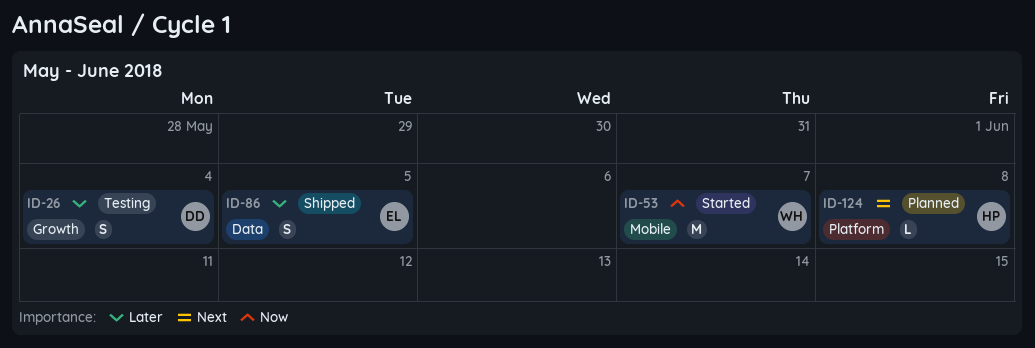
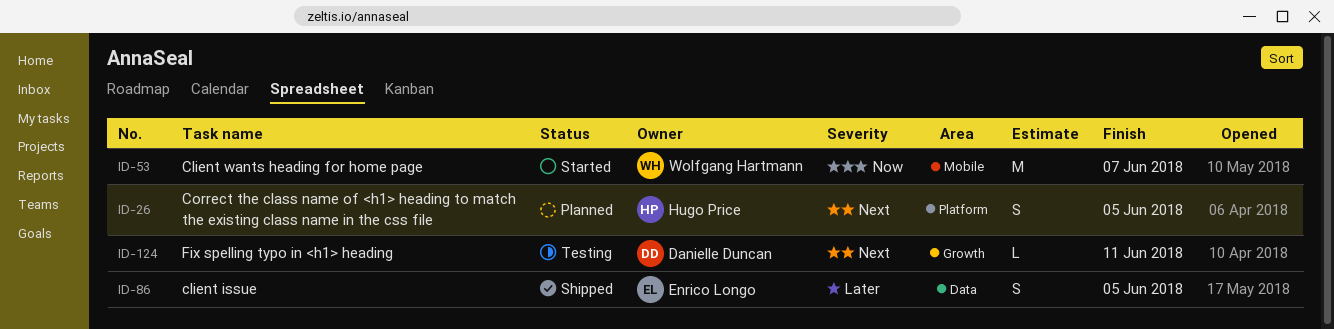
ID-26, status: Testing -> Planned
ID-26, owner: Danielle Duncan -> Hugo Price
ID-26, priority: Later -> Next
ID-26, label: Growth -> Platform
ID-26, due: Jun 4 -> Jun 5
ID-124, status: Planned -> Testing
ID-124, owner: Hugo Price -> Danielle Duncan
ID-124, label: Platform -> Growth
ID-124, due: Jun 8 -> Jun 11

